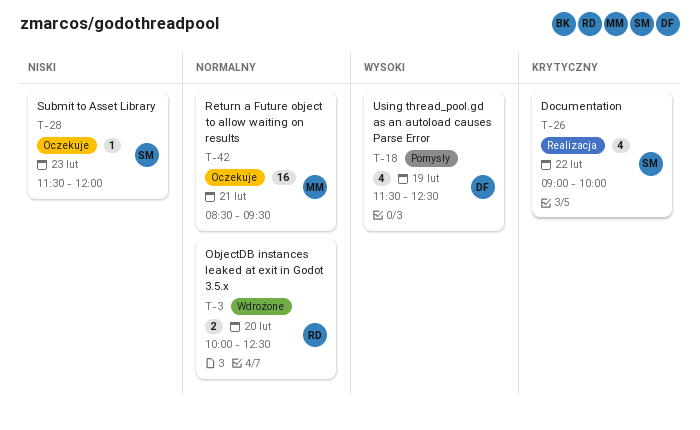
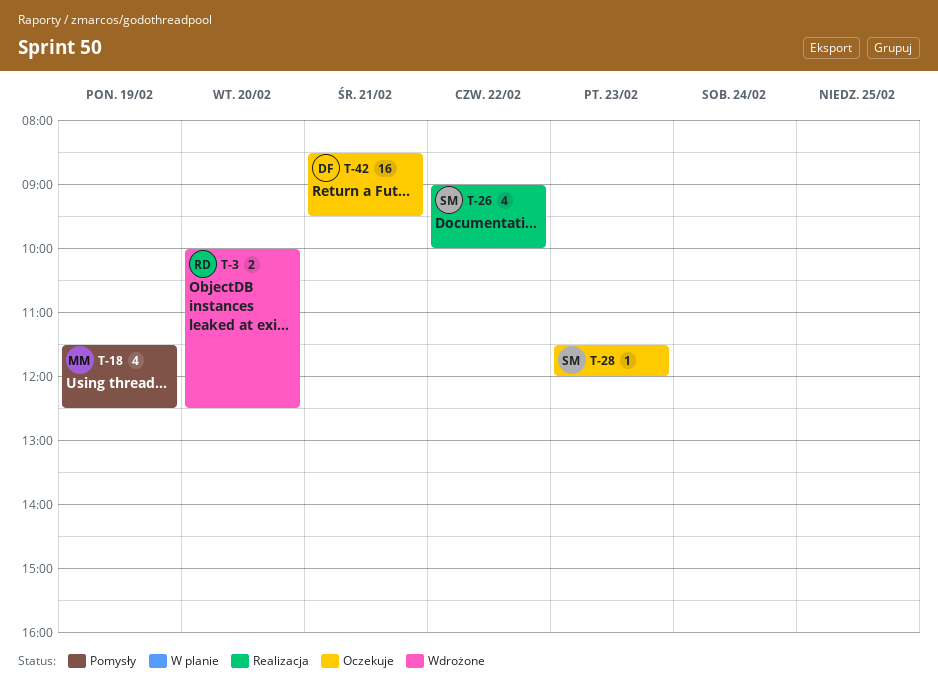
T-18, owner: DF -> MM
T-42, owner: MM -> DF

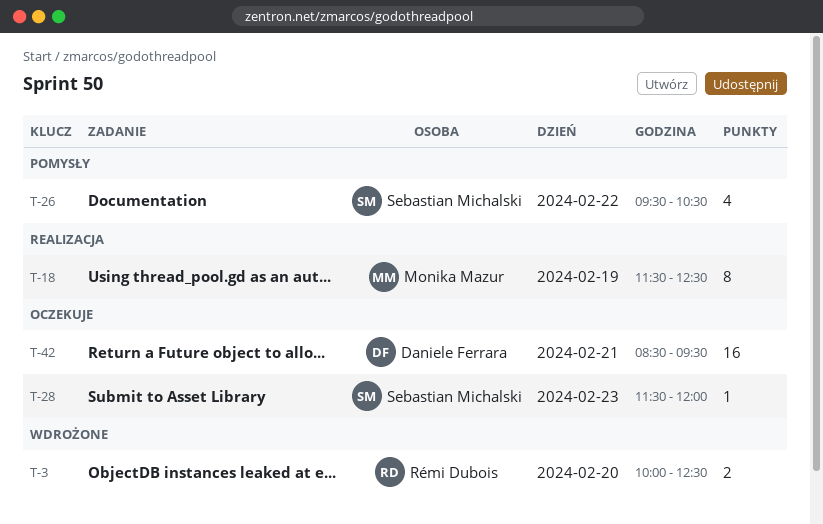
T-18, status: Pomysły -> Realizacja
T-18, estimate: 4 -> 8
T-26, status: Realizacja -> Pomysły
T-26, begins: 09:00 -> 09:30
T-26, ends: 10:00 -> 10:30

